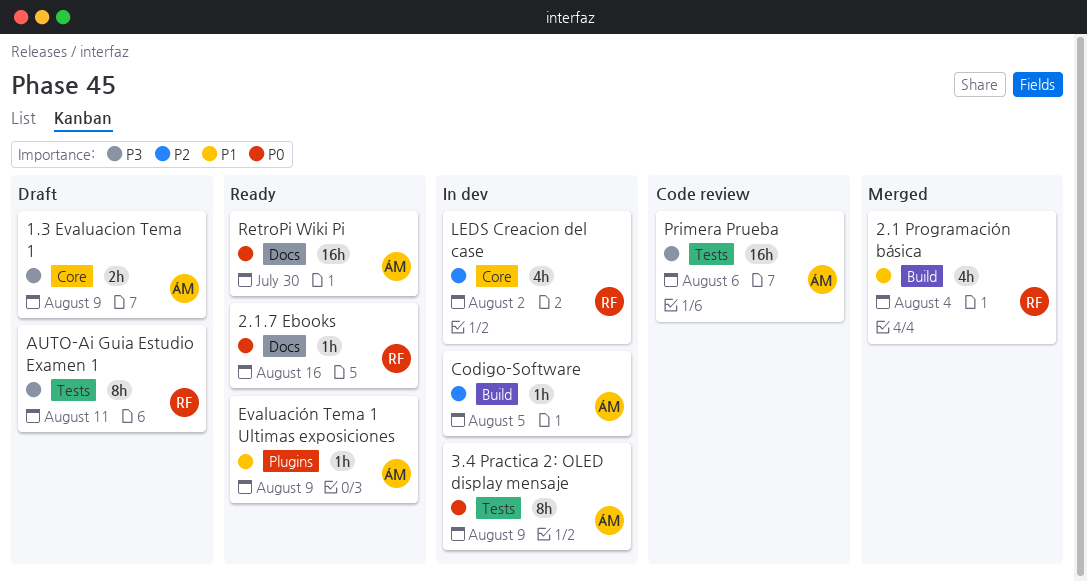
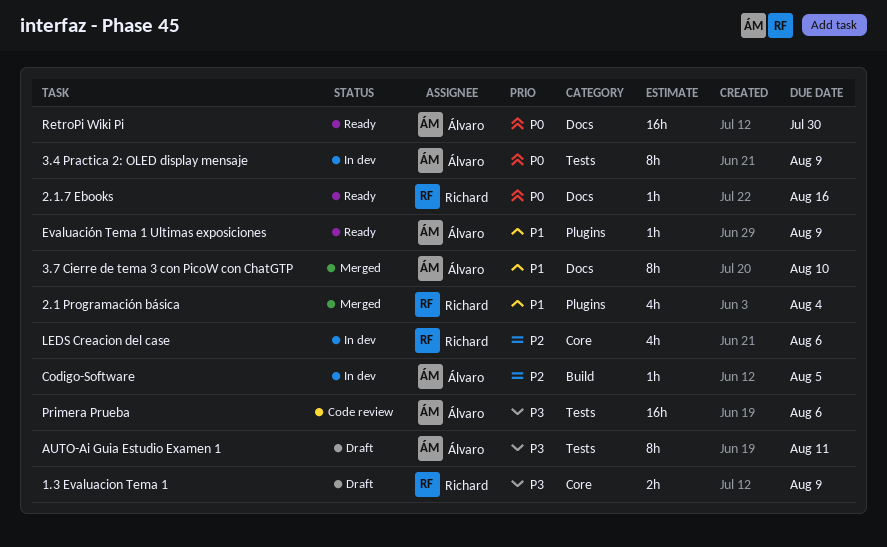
1.3 Evaluacion Tema 1, owner: Álvaro -> Richard
2.1 Programación básica, label: Build -> Plugins
3.7 Cierre de tema 3 con PicoW con ChatGTP: none -> present
AUTO-Ai Guia Estudio Examen 1, owner: Richard -> Álvaro
LEDS Creacion del case, due: Aug 2 -> Aug 6

